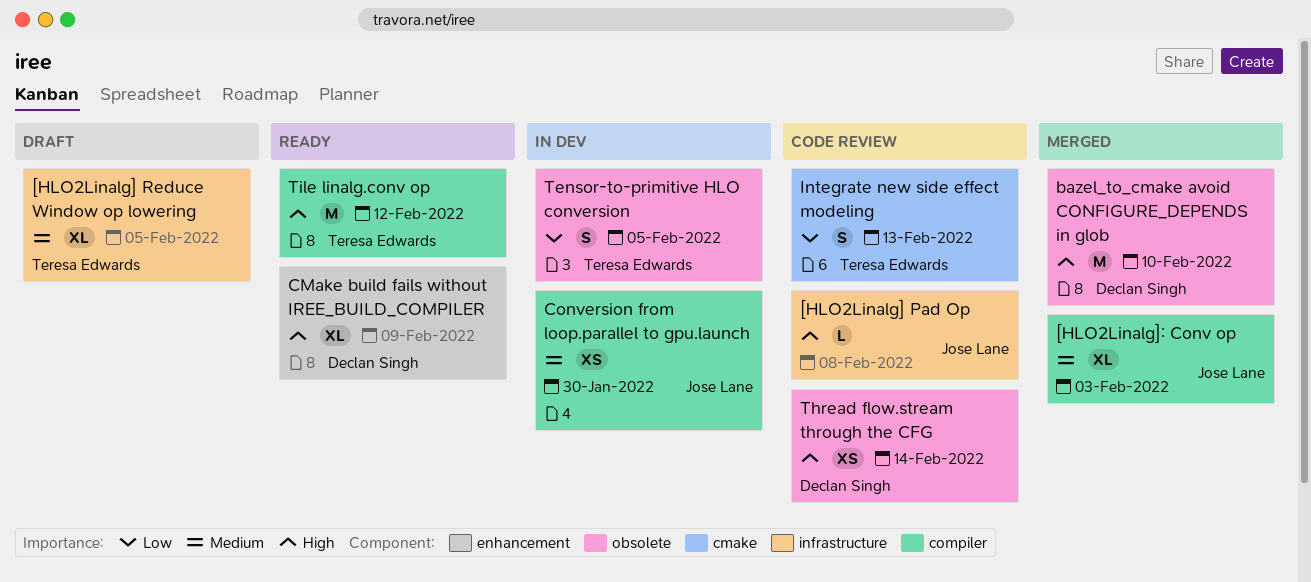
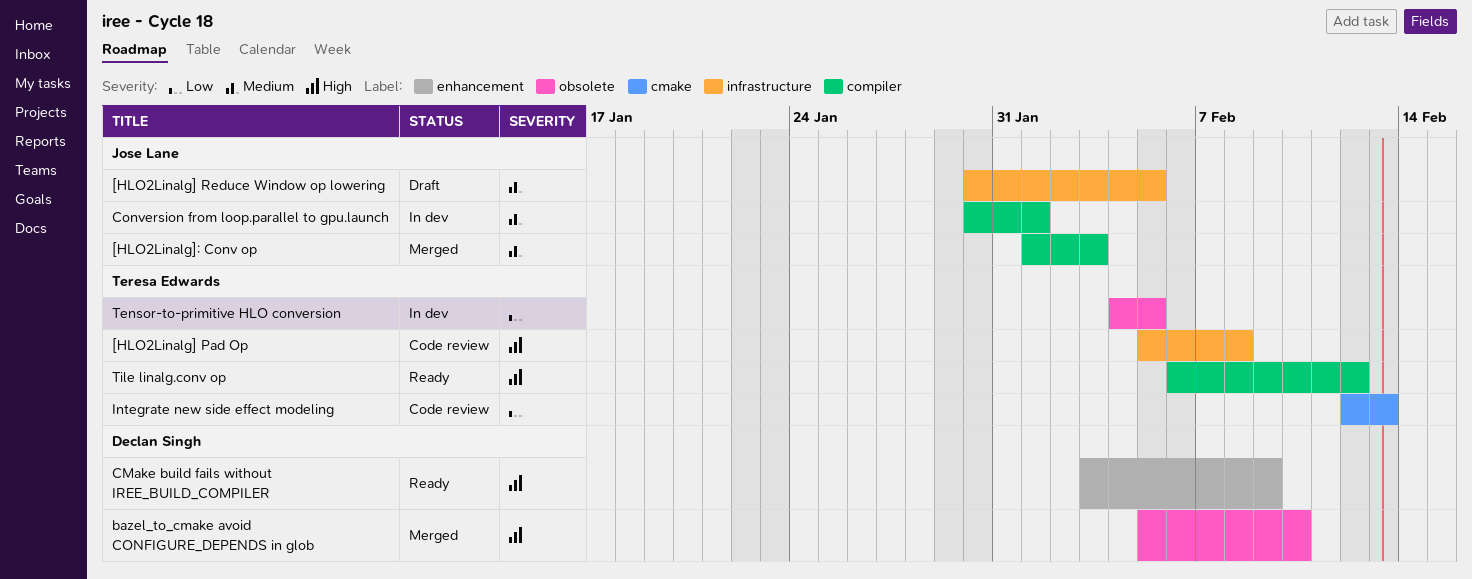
[HLO2Linalg] Pad Op, owner: Jose Lane -> Teresa Edwards
[HLO2Linalg] Reduce Window op lowering, owner: Teresa Edwards -> Jose Lane
Conversion from loop.parallel to gpu.launch, due: Jan 30 -> Feb 1
Thread flow.stream through the CFG: present -> none

